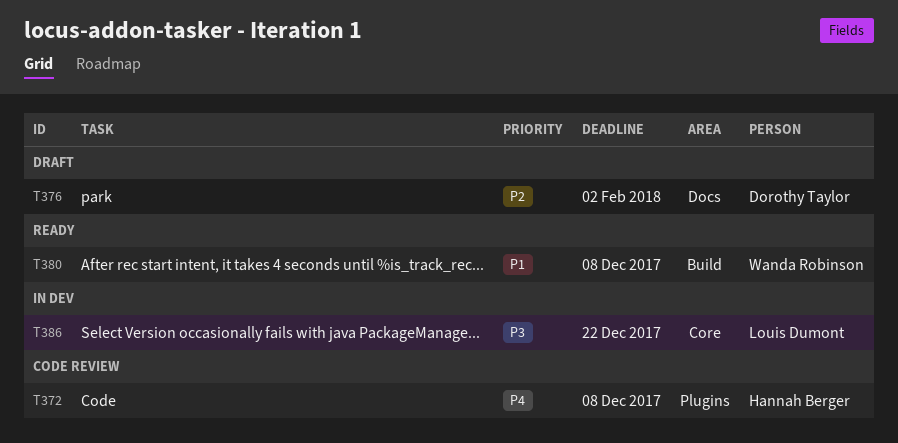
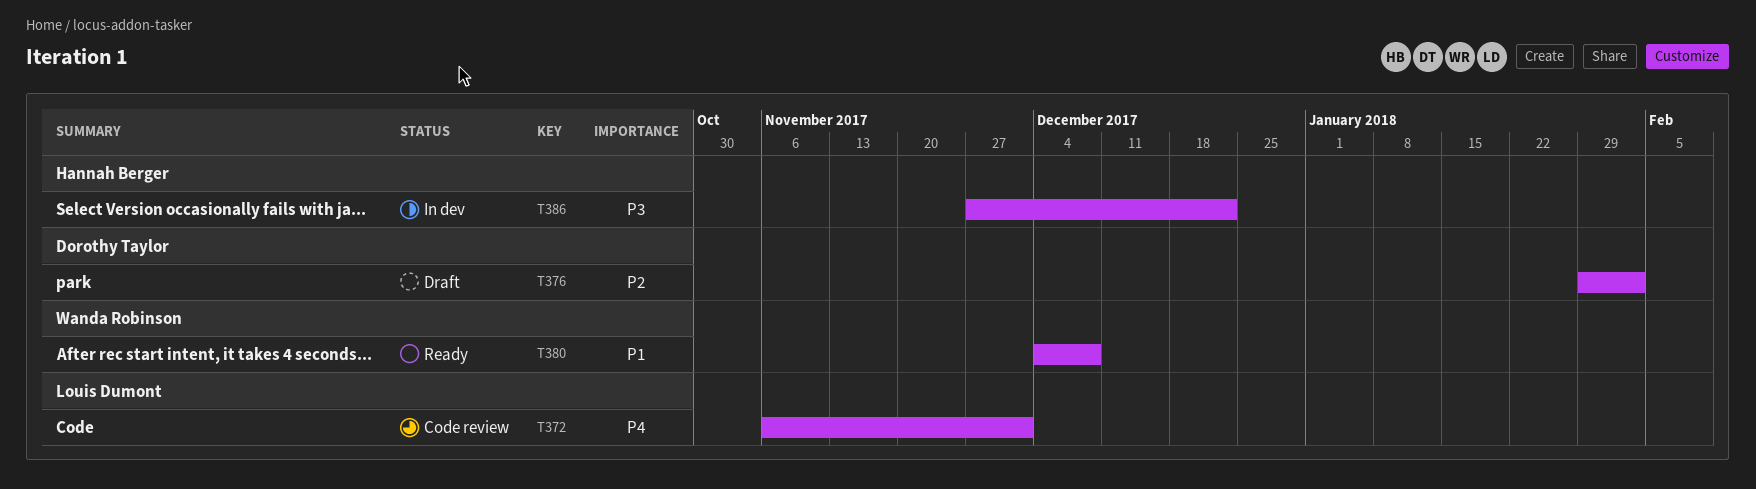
T372, owner: Hannah Berger -> Louis Dumont
T372, due: Dec 8 -> Dec 1
T386, owner: Louis Dumont -> Hannah Berger

